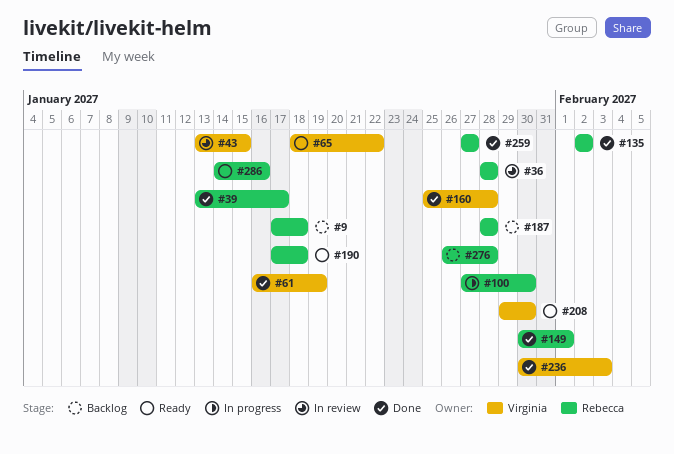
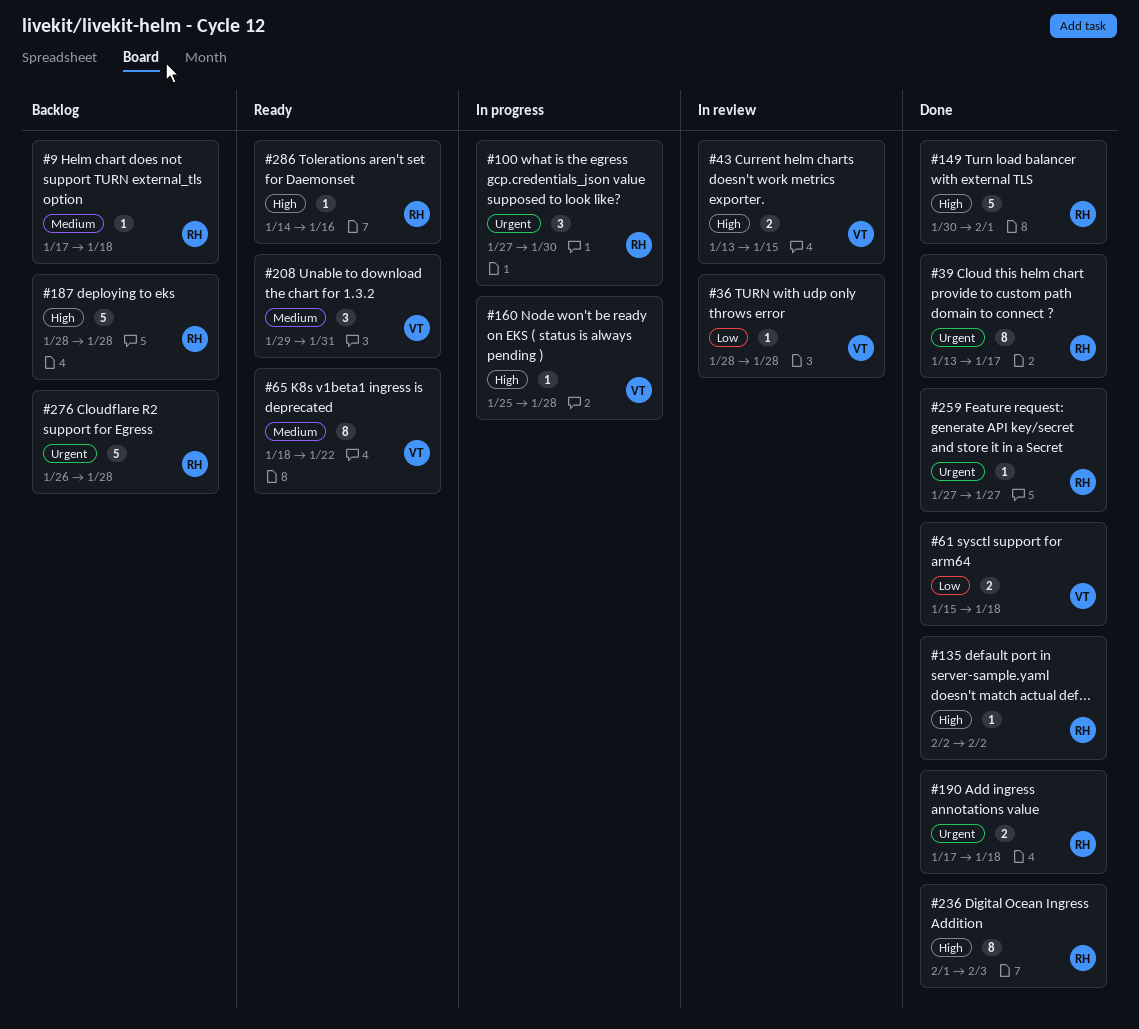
#36, owner: Rebecca -> Virginia
#61, start: Jan 16 -> Jan 15
#61, due: Jan 19 -> Jan 18
#160, status: Done -> In progress
#190, status: Ready -> Done
#208, due: Jan 30 -> Jan 31
#236, owner: Virginia -> Rebecca
#236, start: Jan 30 -> Feb 1

